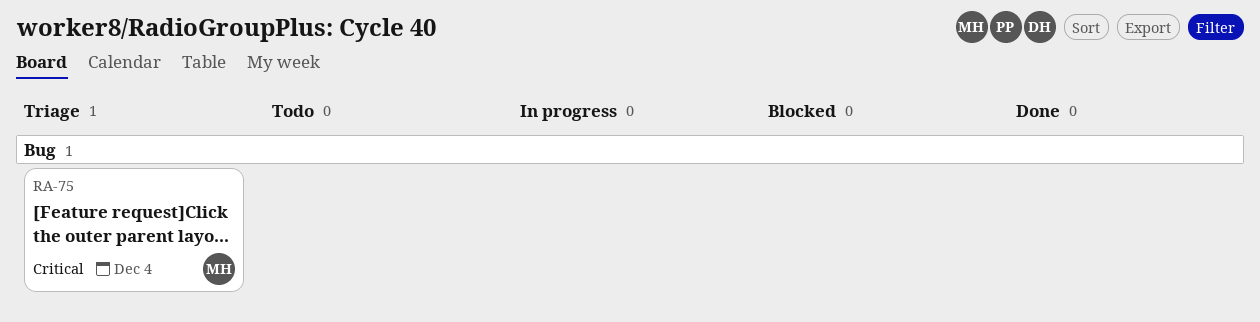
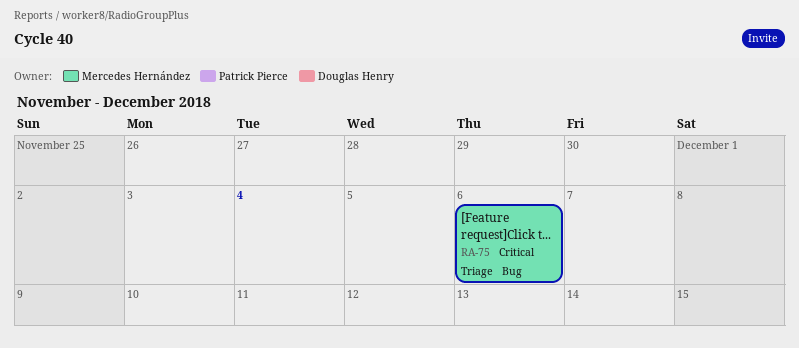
RA-75, due: Dec 4 -> Dec 6

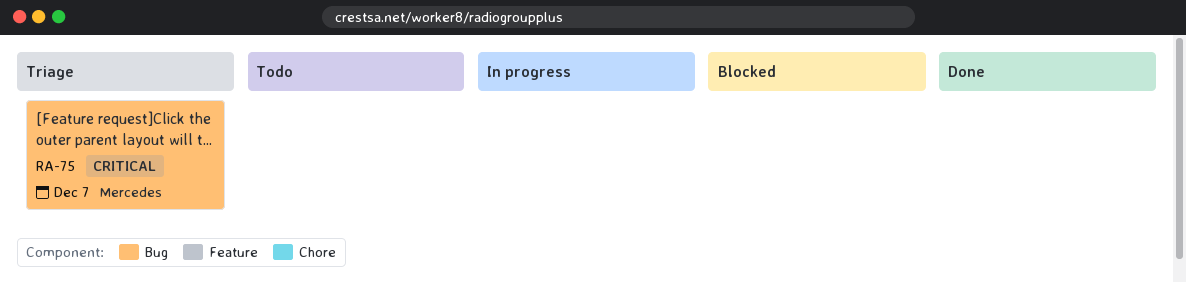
RA-75, due: Dec 6 -> Dec 7

